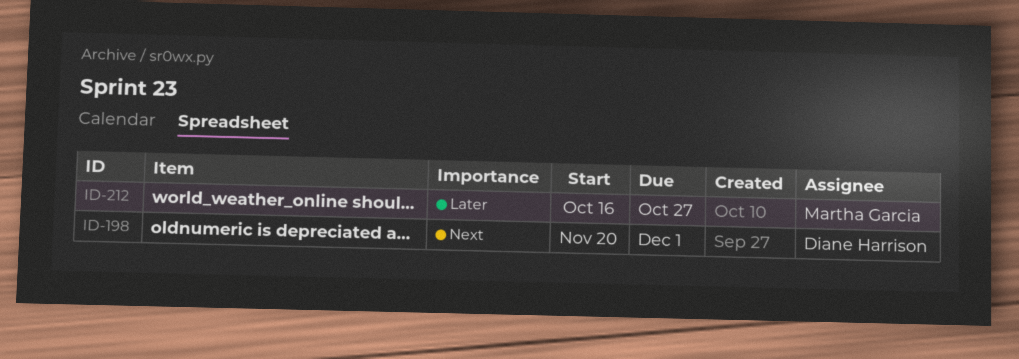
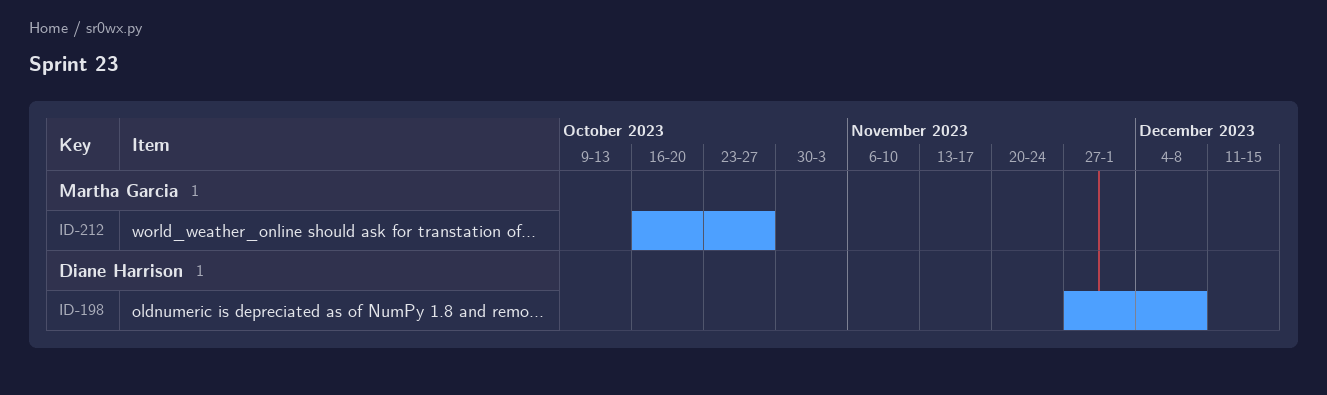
ID-198, start: Nov 20 -> Nov 27
ID-198, due: Dec 1 -> Dec 8

